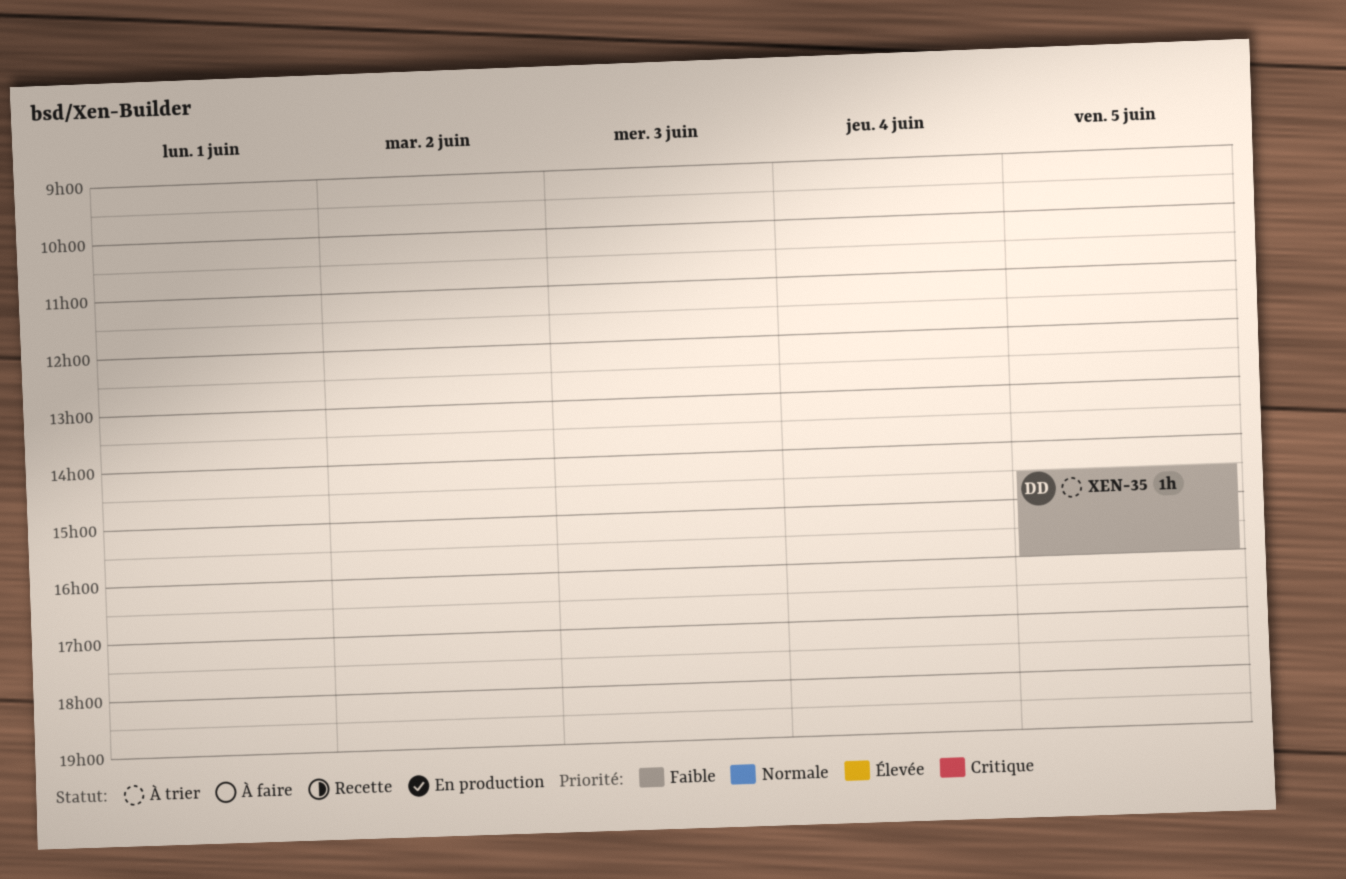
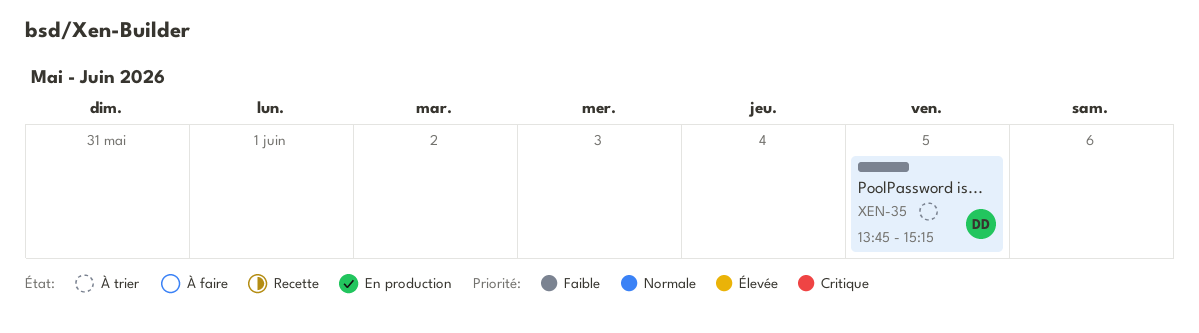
XEN-35, begins: 14:30 -> 13:45
XEN-35, ends: 16:00 -> 15:15

